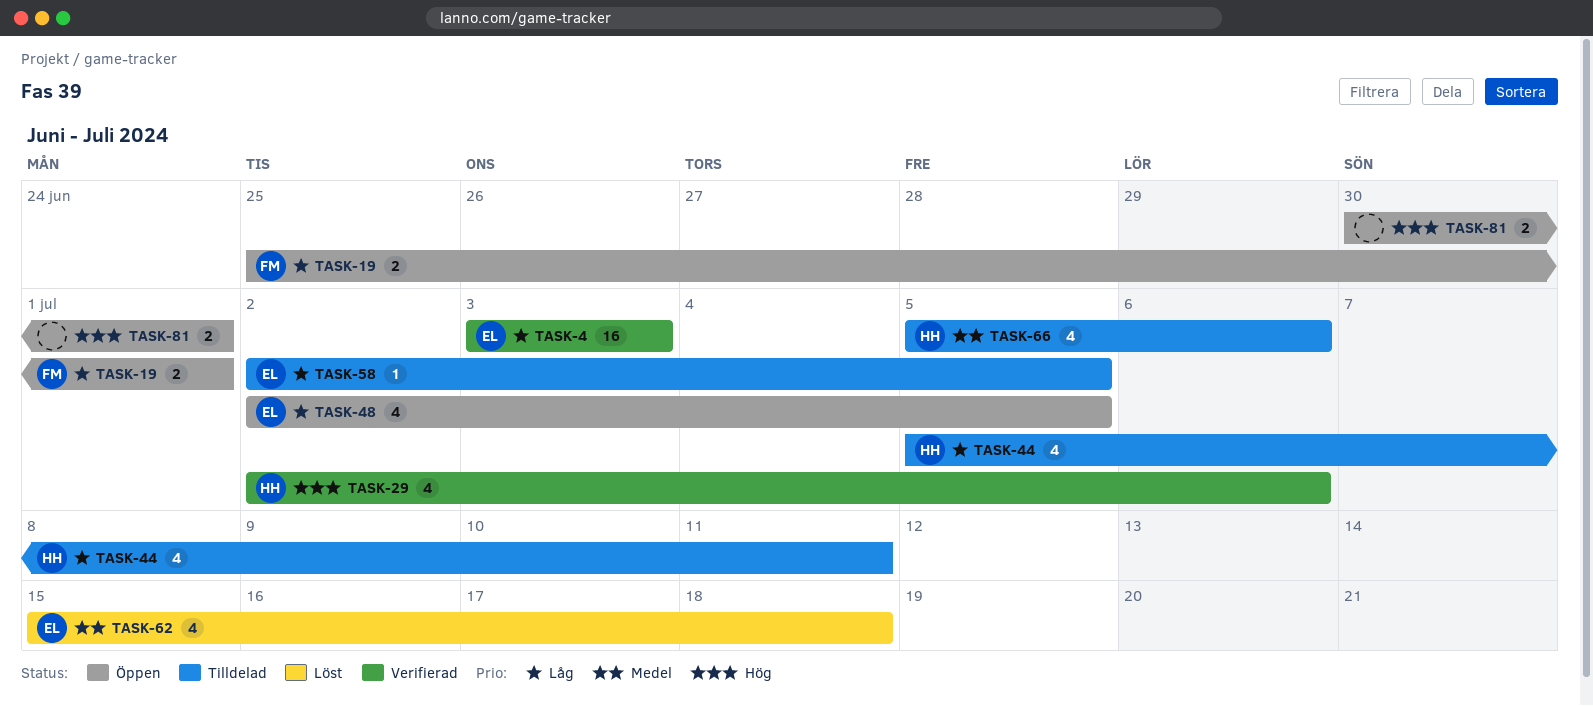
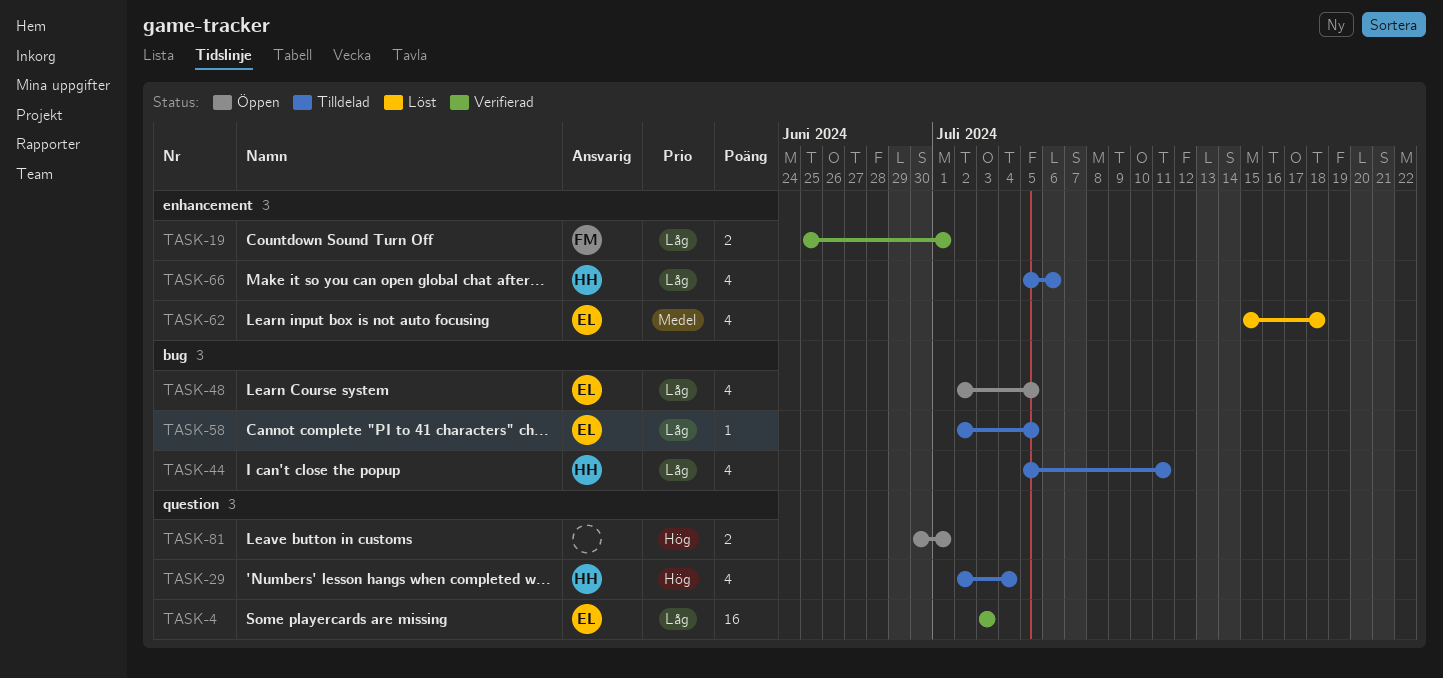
TASK-19, status: Öppen -> Verifierad
TASK-29, status: Verifierad -> Tilldelad
TASK-29, due: Jul 6 -> Jul 4
TASK-66, priority: Medel -> Låg

